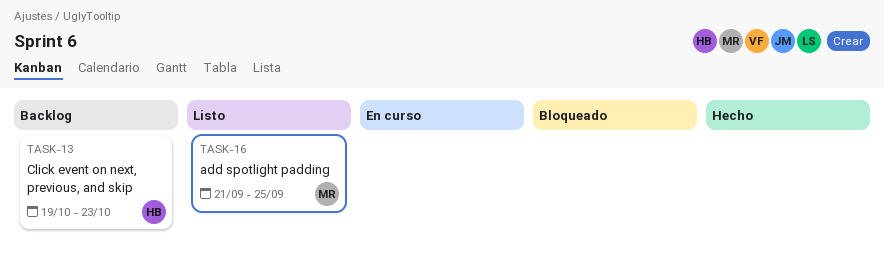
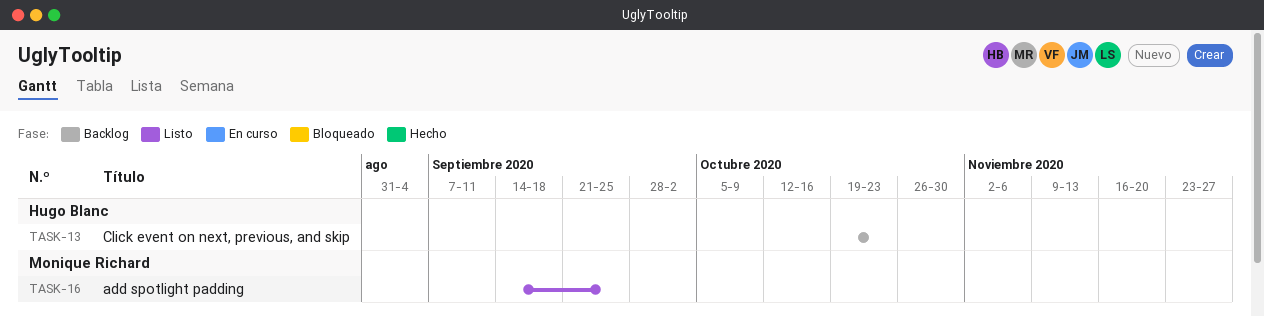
TASK-16, start: Sep 21 -> Sep 14

